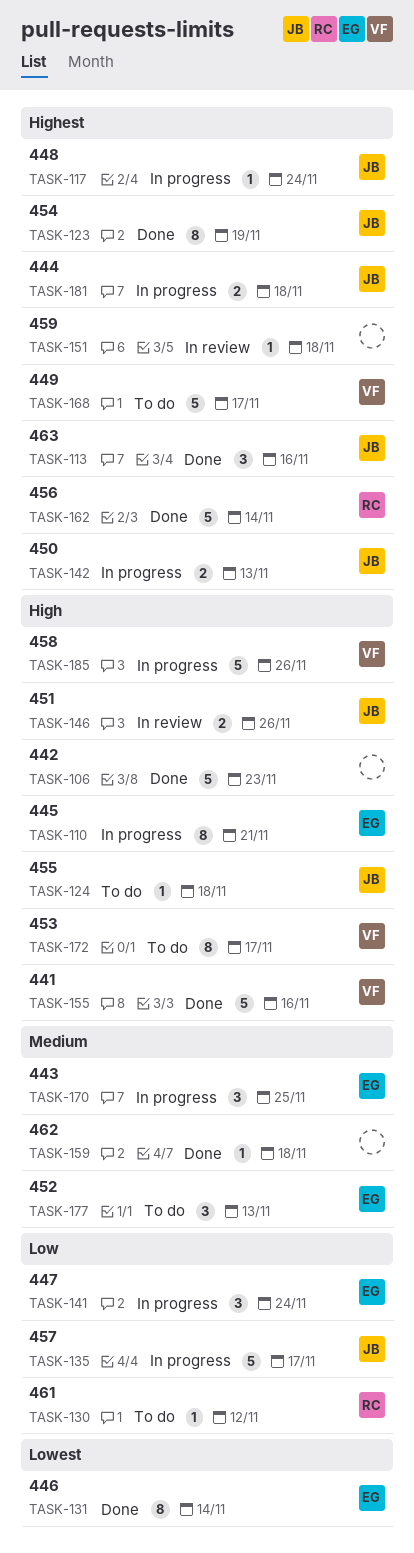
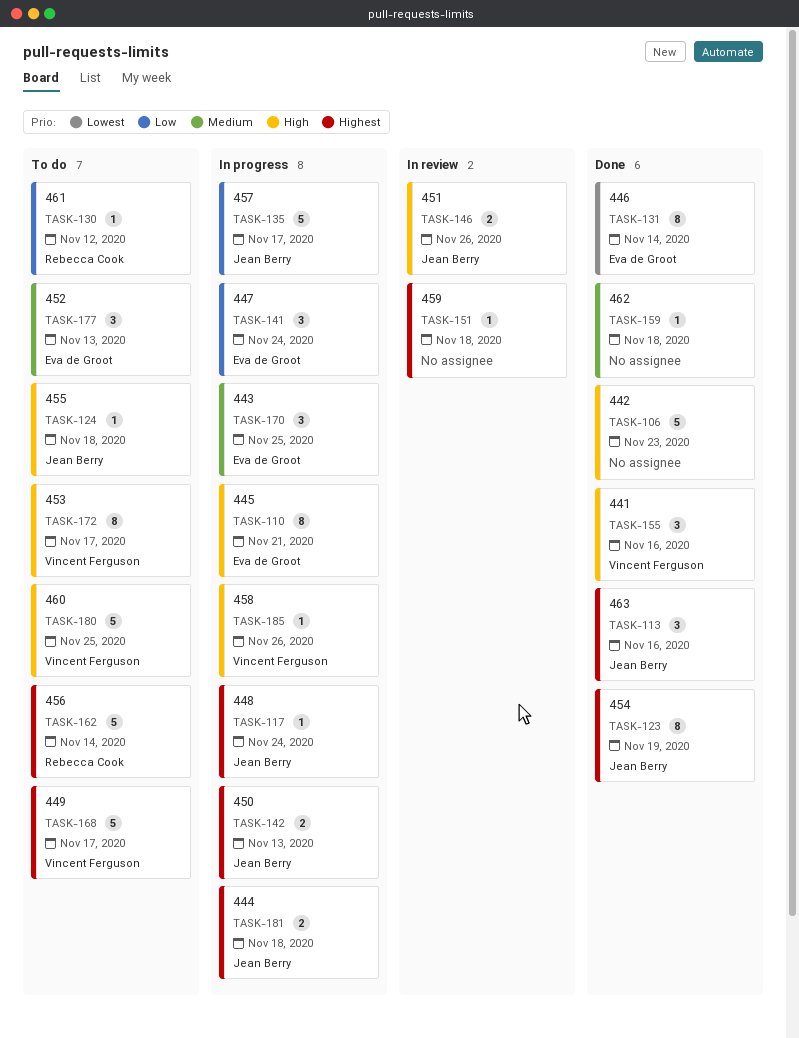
TASK-155, estimate: 5 -> 3
TASK-162, status: Done -> To do
TASK-180: none -> present
TASK-185, estimate: 5 -> 1

